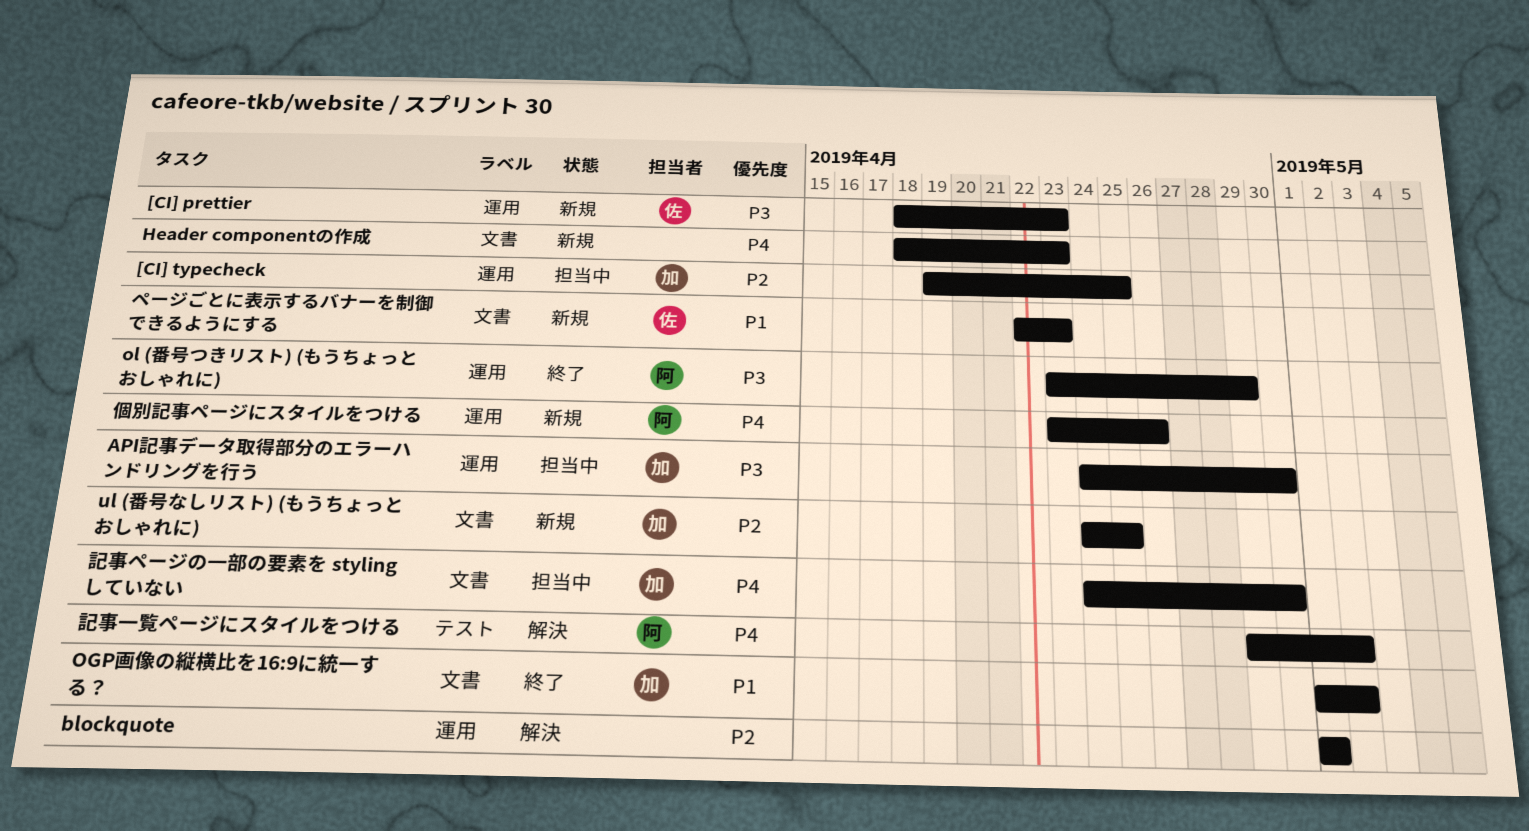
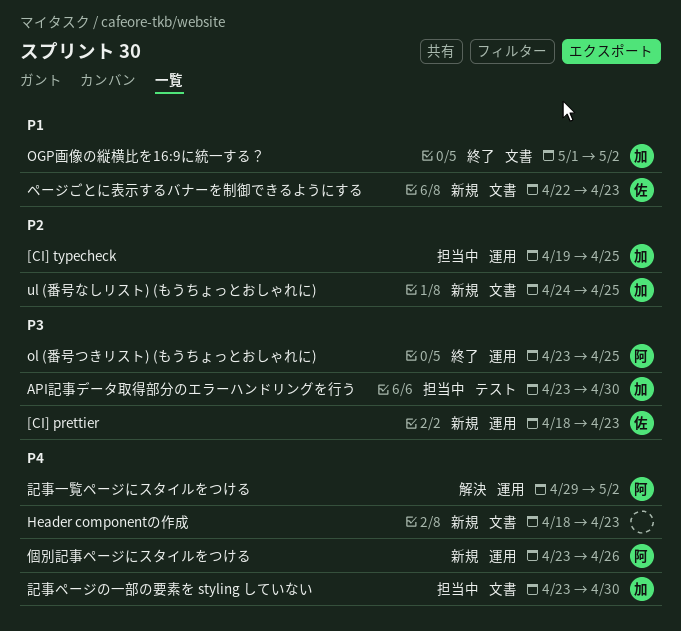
API記事データ取得部分のエラーハンドリングを行う, label: 運用 -> テスト
API記事データ取得部分のエラーハンドリングを行う, start: Apr 24 -> Apr 23
blockquote: present -> none
ol (番号つきリスト) (もうちょっとおしゃれに), due: Apr 29 -> Apr 25
記事ページの一部の要素を styling していない, start: Apr 24 -> Apr 23
記事一覧ページにスタイルをつける, label: テスト -> 運用

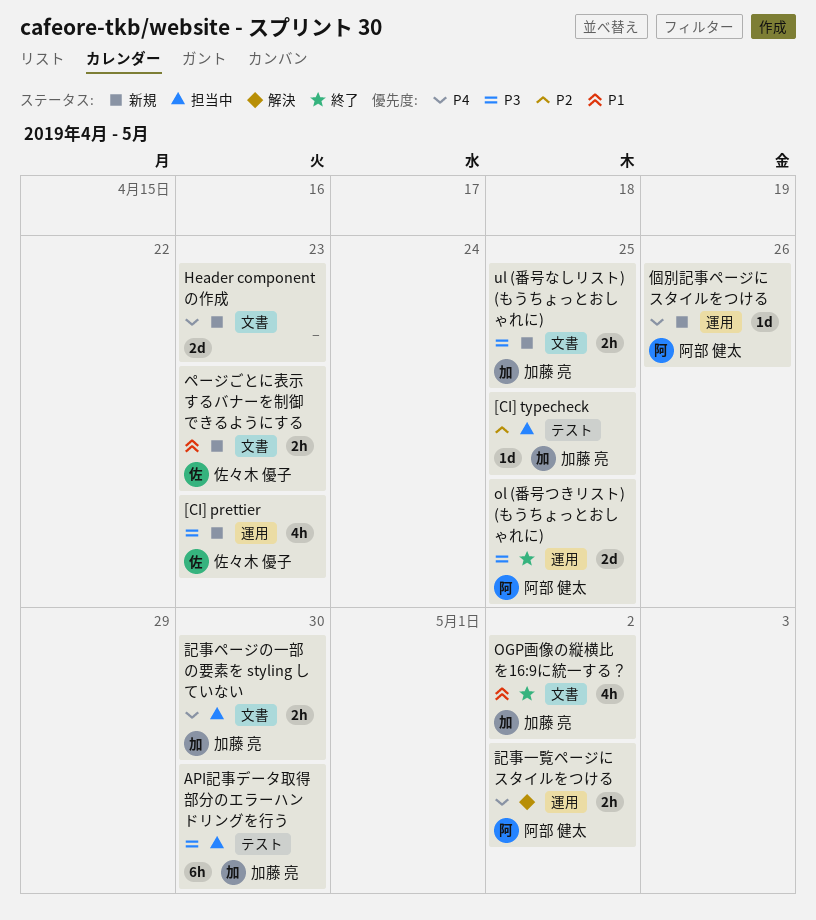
[CI] typecheck, label: 運用 -> テスト
ul (番号なしリスト) (もうちょっとおしゃれに), priority: P2 -> P3

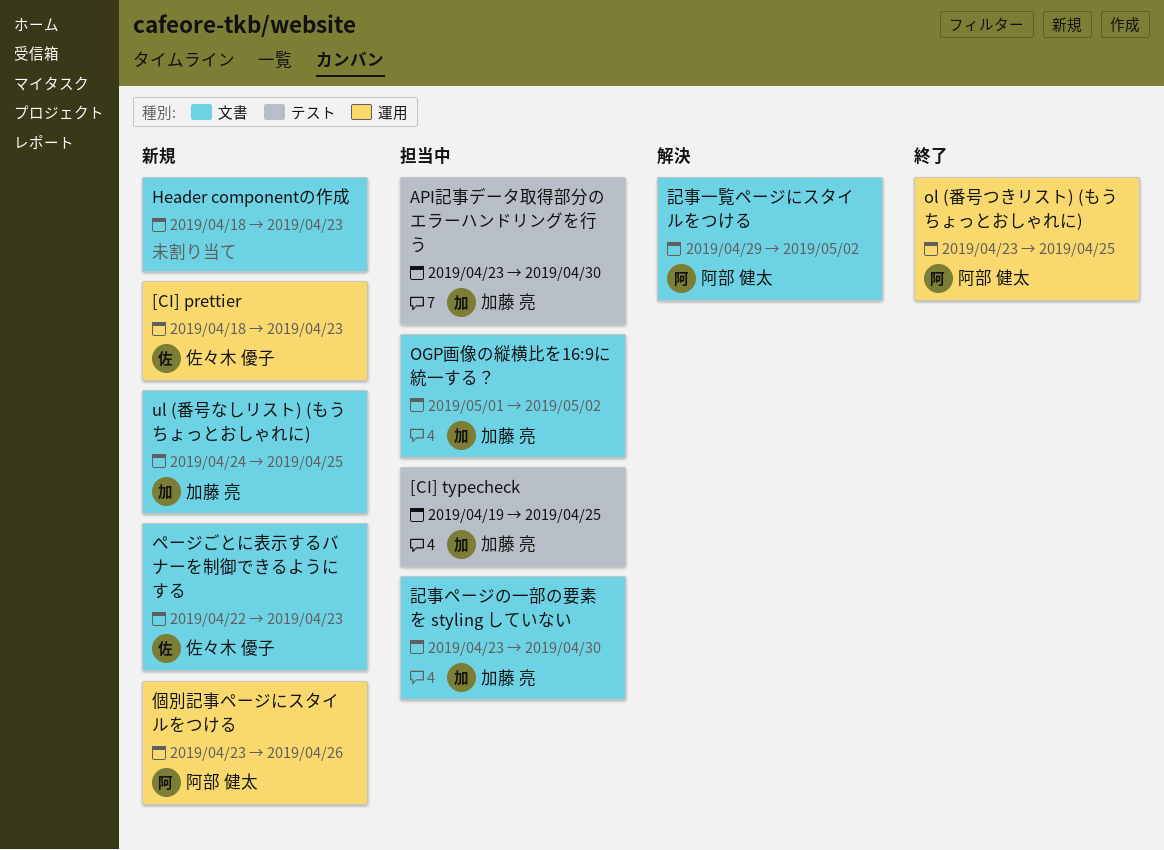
OGP画像の縦横比を16:9に統一する？, status: 終了 -> 担当中
記事一覧ページにスタイルをつける, label: 運用 -> 文書

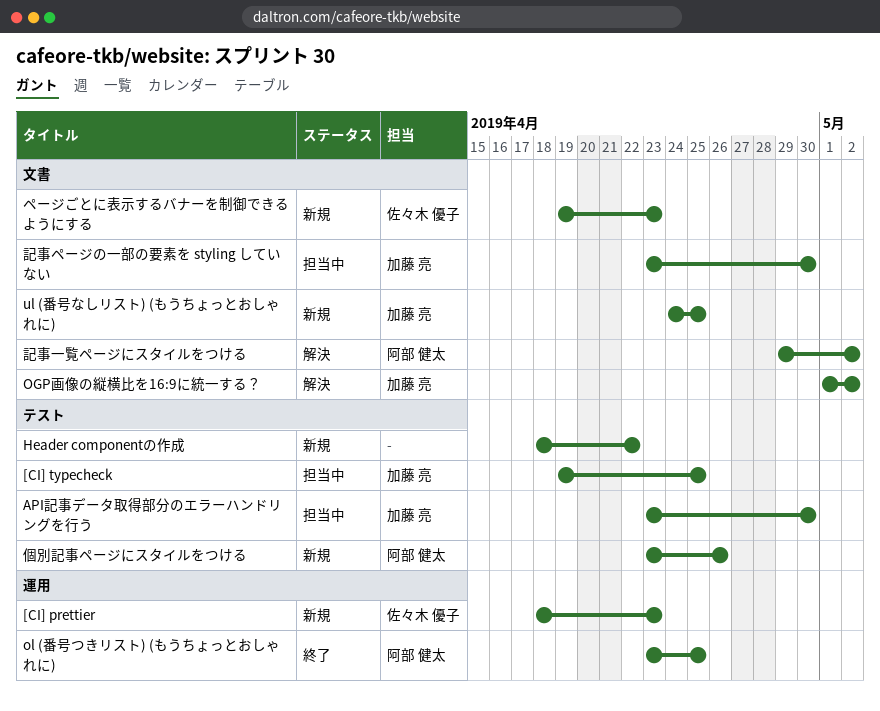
Header componentの作成, label: 文書 -> テスト
Header componentの作成, due: Apr 23 -> Apr 22
OGP画像の縦横比を16:9に統一する？, status: 担当中 -> 解決
ページごとに表示するバナーを制御できるようにする, start: Apr 22 -> Apr 19
個別記事ページにスタイルをつける, label: 運用 -> テスト

